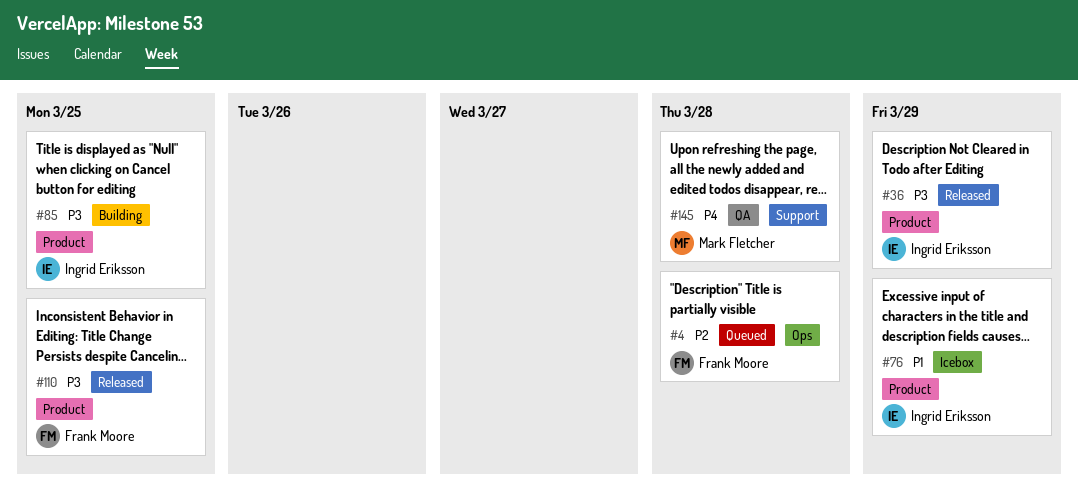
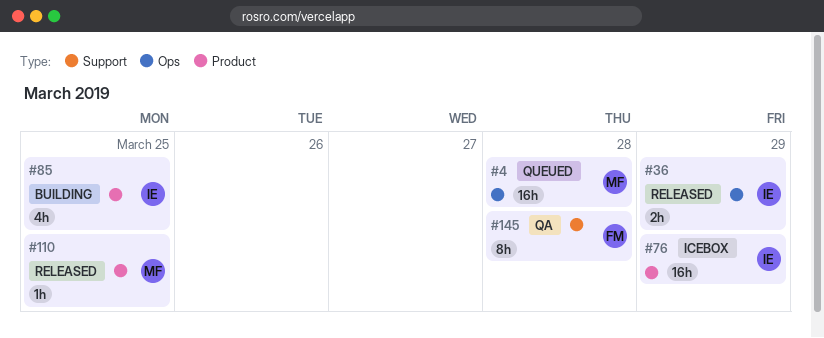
#4, owner: Frank Moore -> Mark Fletcher
#36, label: Product -> Ops
#110, owner: Frank Moore -> Mark Fletcher
#145, owner: Mark Fletcher -> Frank Moore

